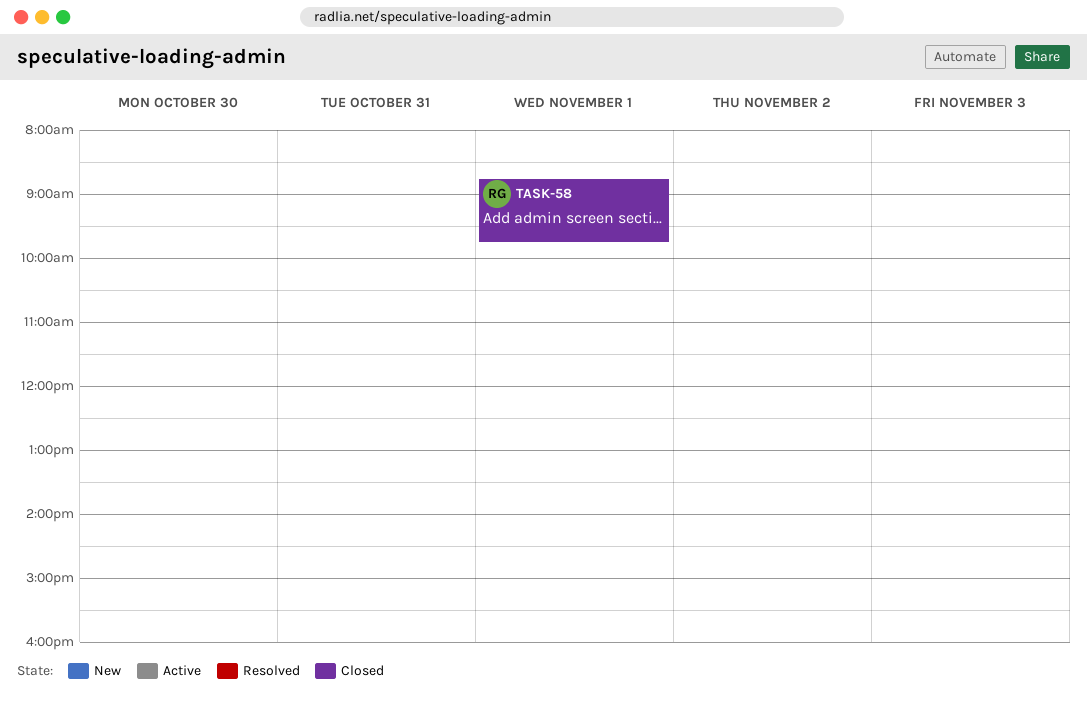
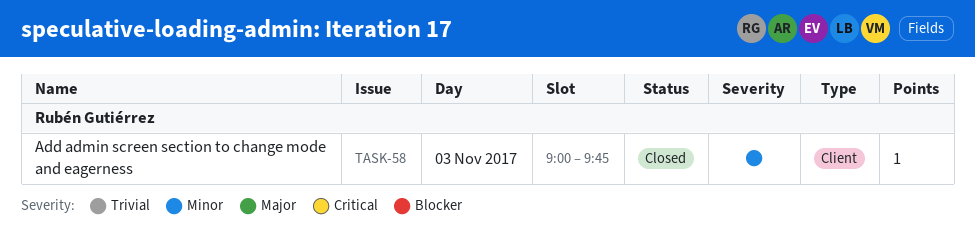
TASK-58, day: Nov 1 -> Nov 3
TASK-58, begins: 08:45 -> 09:00

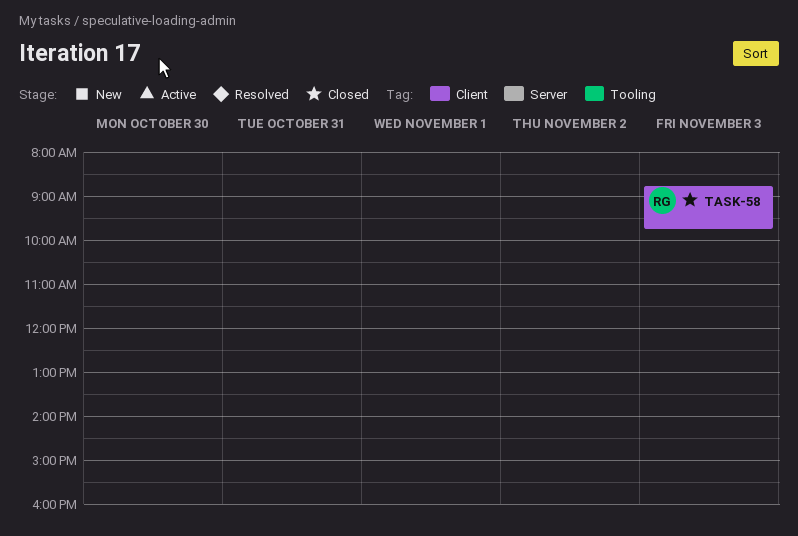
TASK-58, begins: 09:00 -> 08:45

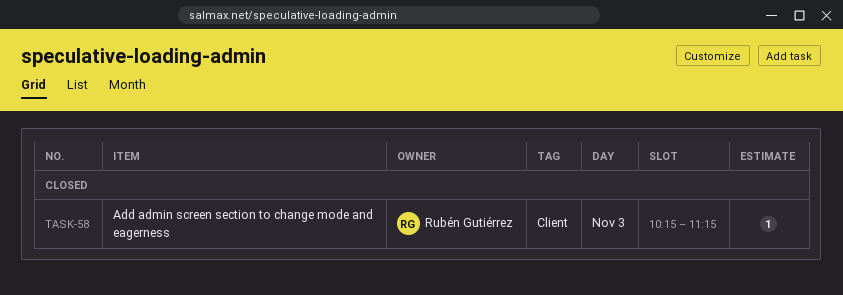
TASK-58, begins: 08:45 -> 10:15
TASK-58, ends: 09:45 -> 11:15

